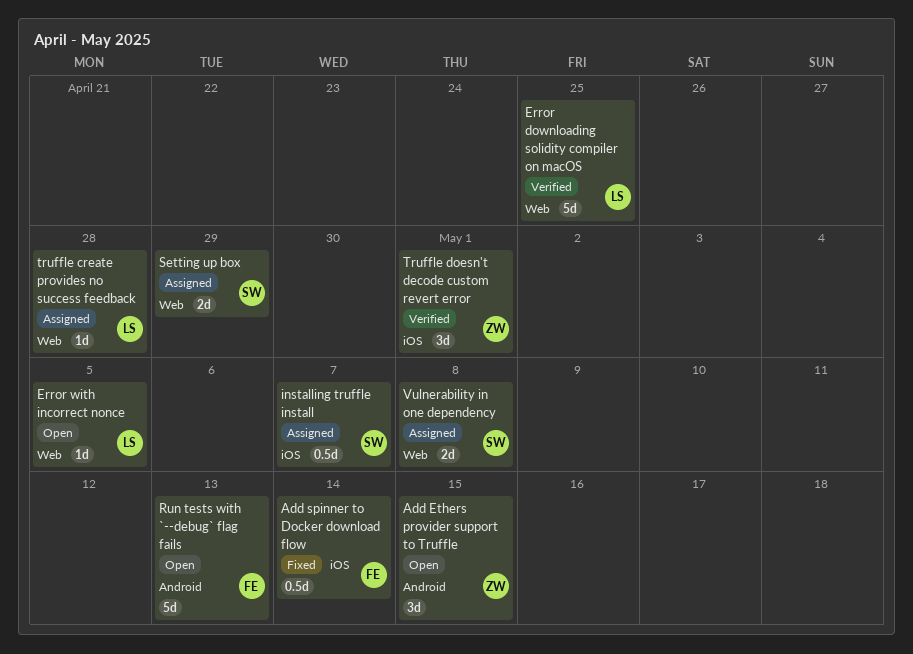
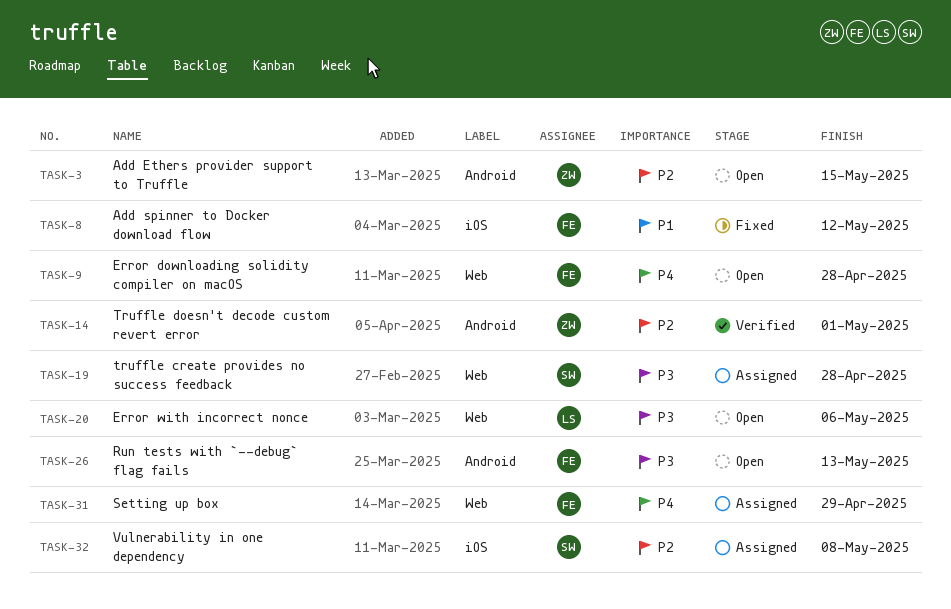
Add spinner to Docker download flow, due: May 14 -> May 12
Error downloading solidity compiler on macOS, status: Verified -> Open
Error downloading solidity compiler on macOS, owner: LS -> FE
Error downloading solidity compiler on macOS, due: Apr 25 -> Apr 28
Error with incorrect nonce, due: May 5 -> May 6
installing truffle install: present -> none
Setting up box, owner: SW -> FE
truffle create provides no success feedback, owner: LS -> SW
Truffle doesn't decode custom revert error, label: iOS -> Android
Vulnerability in one dependency, label: Web -> iOS

